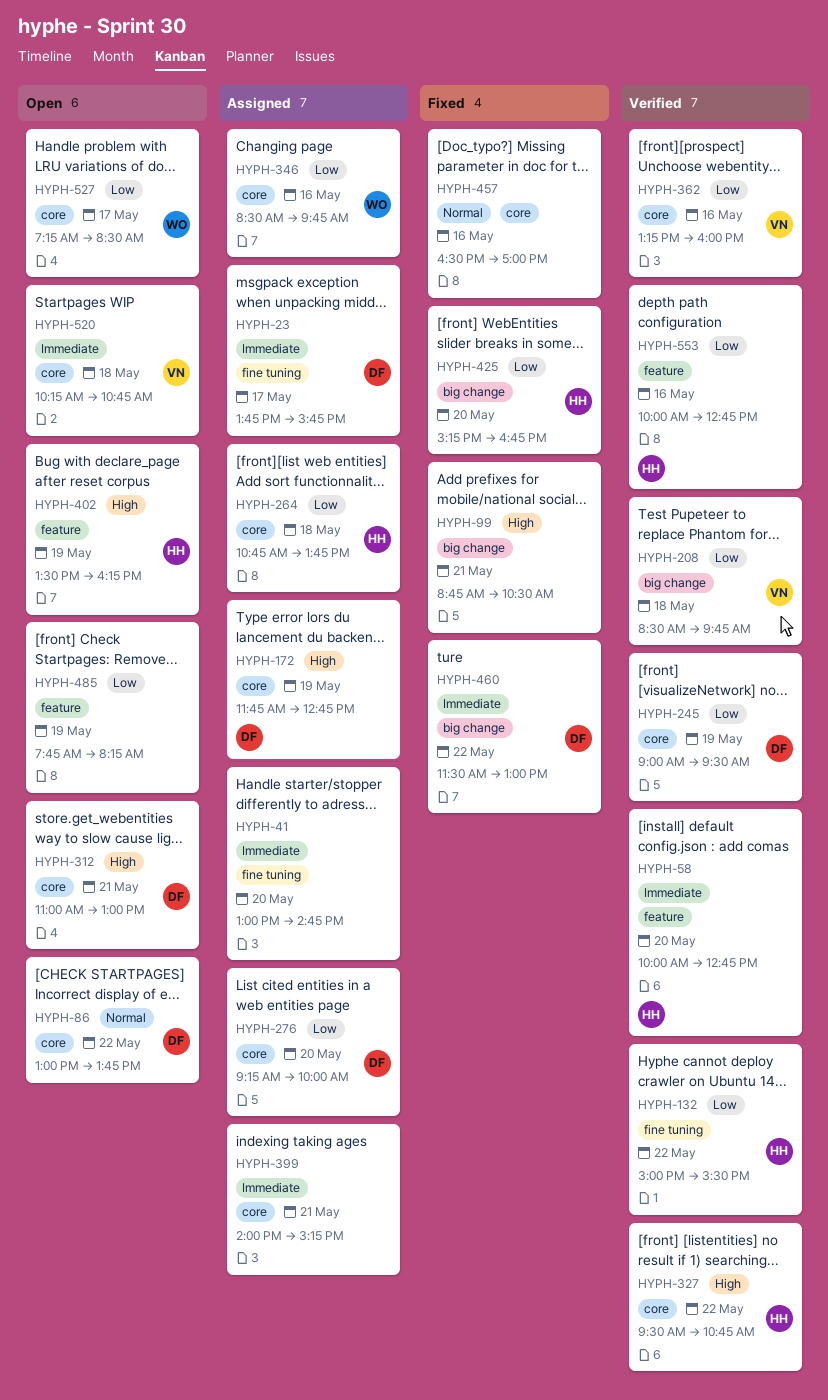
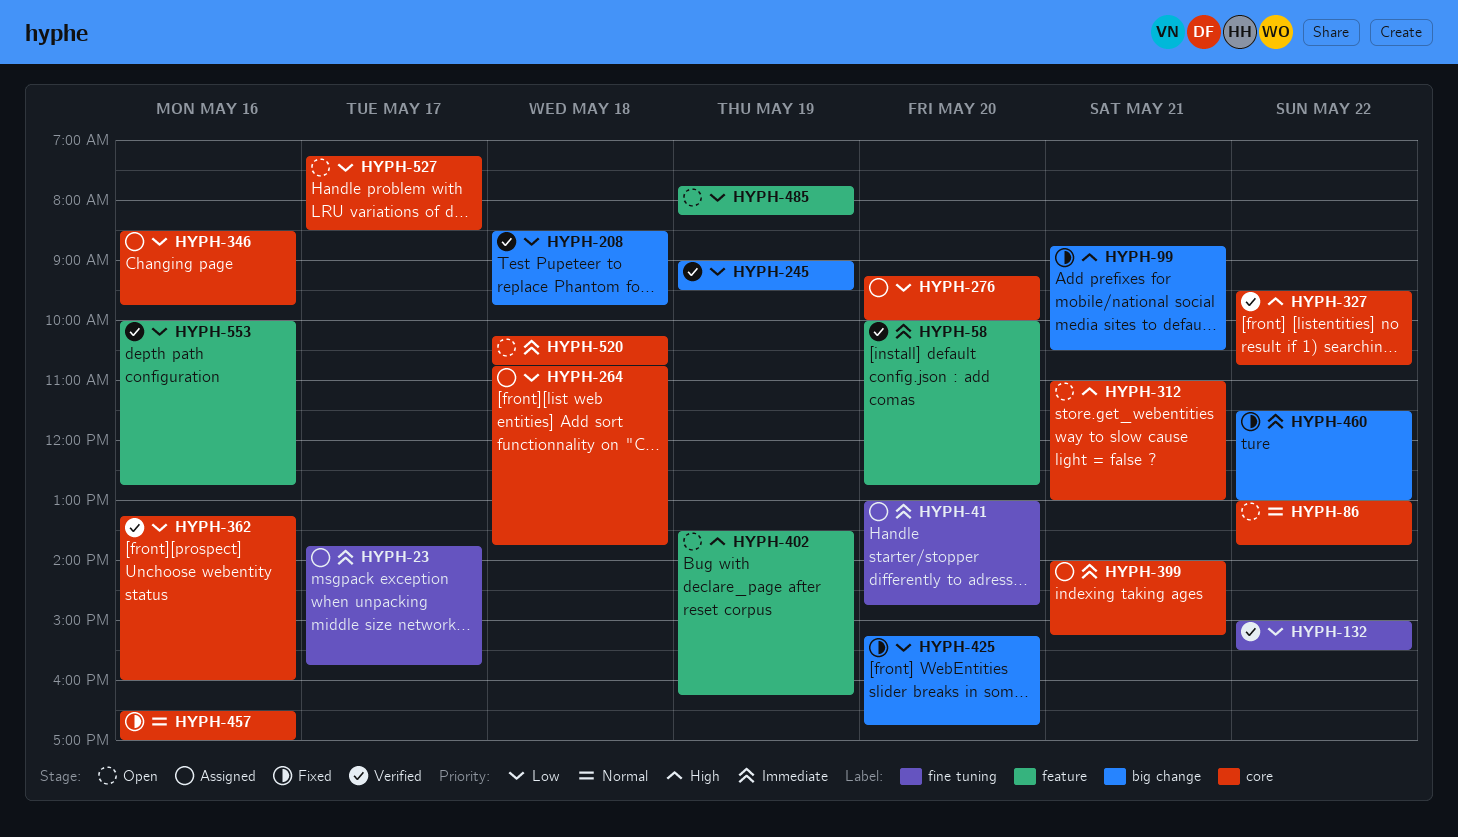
HYPH-172: present -> none
HYPH-245, label: core -> big change

